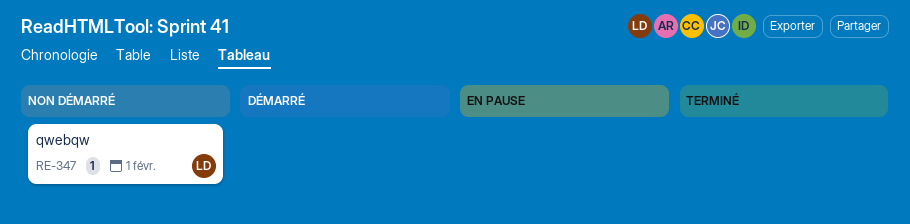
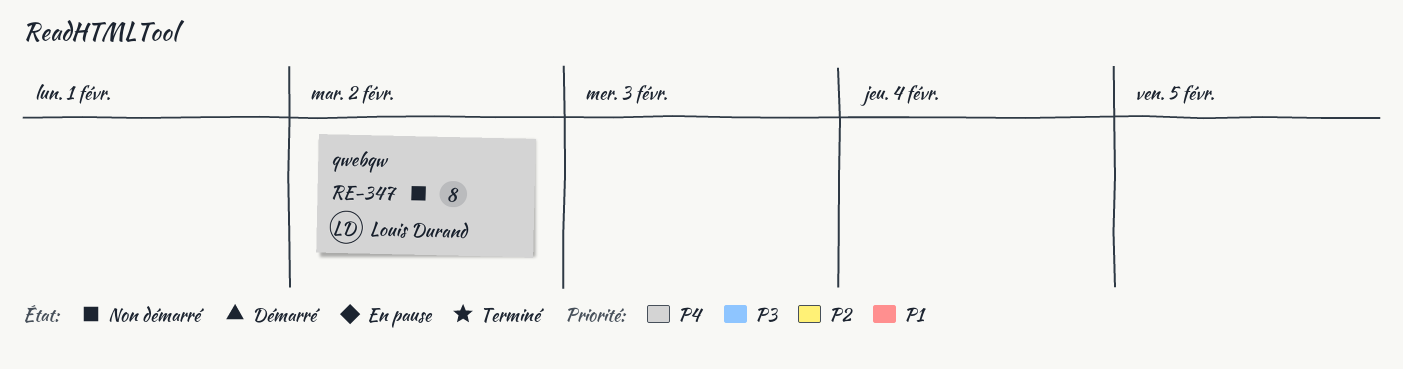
RE-347, estimate: 1 -> 8
RE-347, due: Feb 1 -> Feb 2

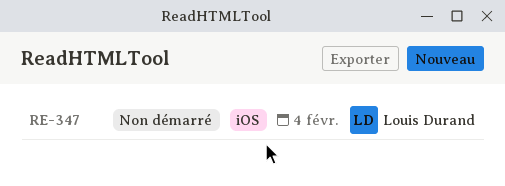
RE-347, due: Feb 2 -> Feb 4

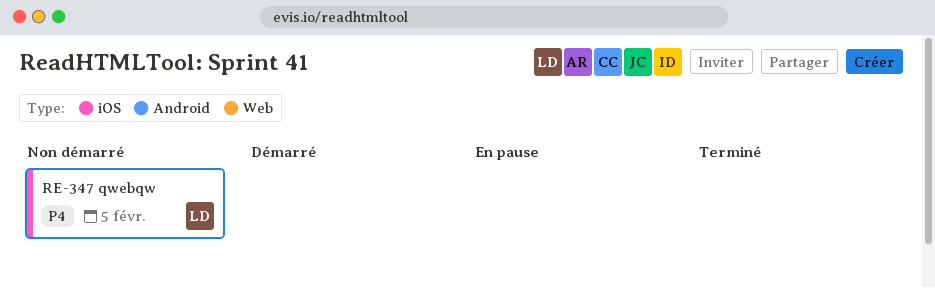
RE-347, due: Feb 4 -> Feb 5

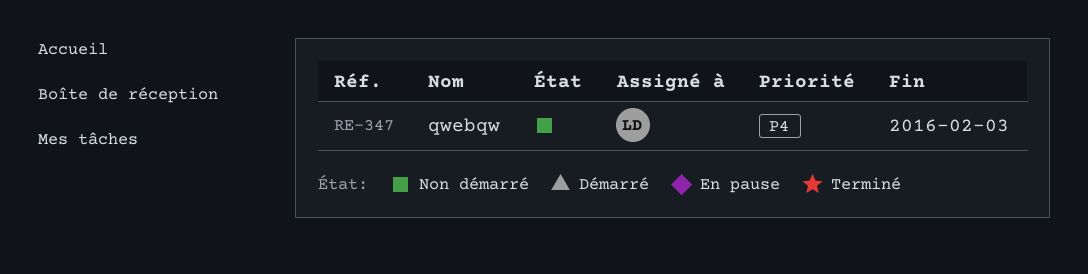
RE-347, due: Feb 5 -> Feb 3

